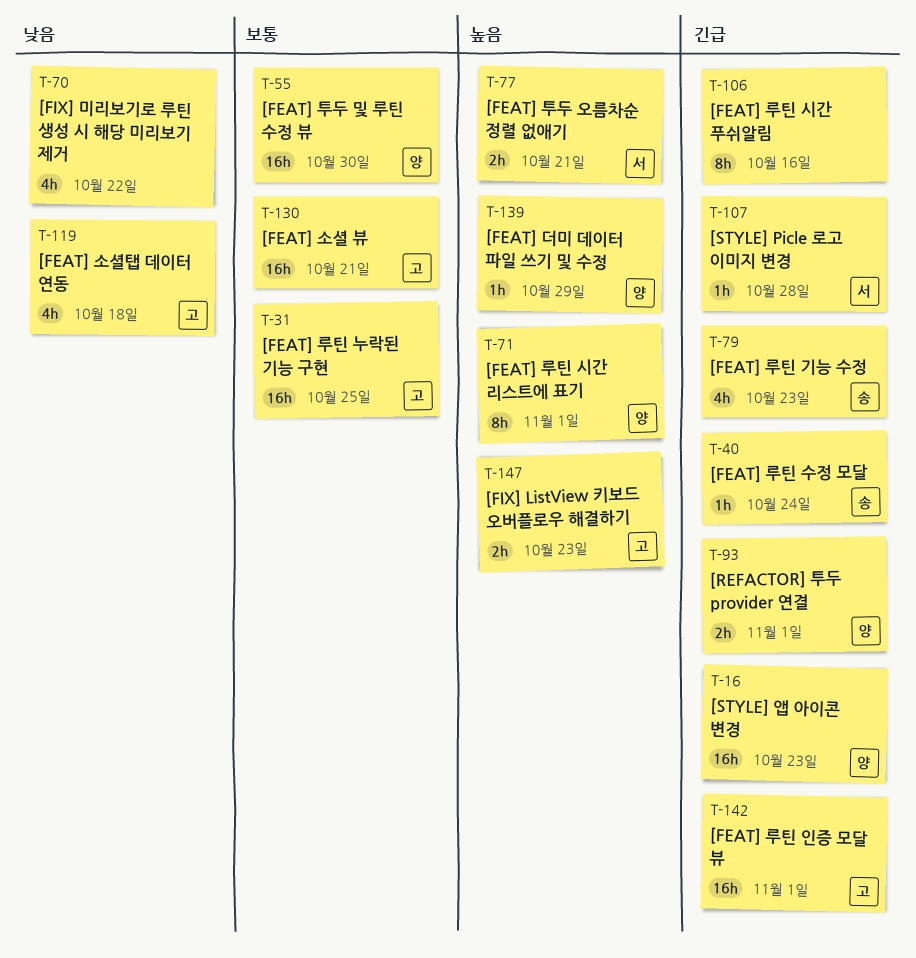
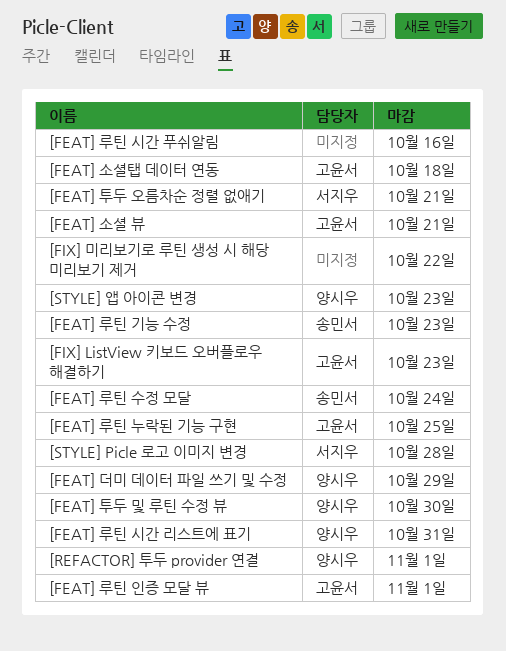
[FEAT] 루틴 시간 리스트에 표기, due: Nov 1 -> Oct 31

